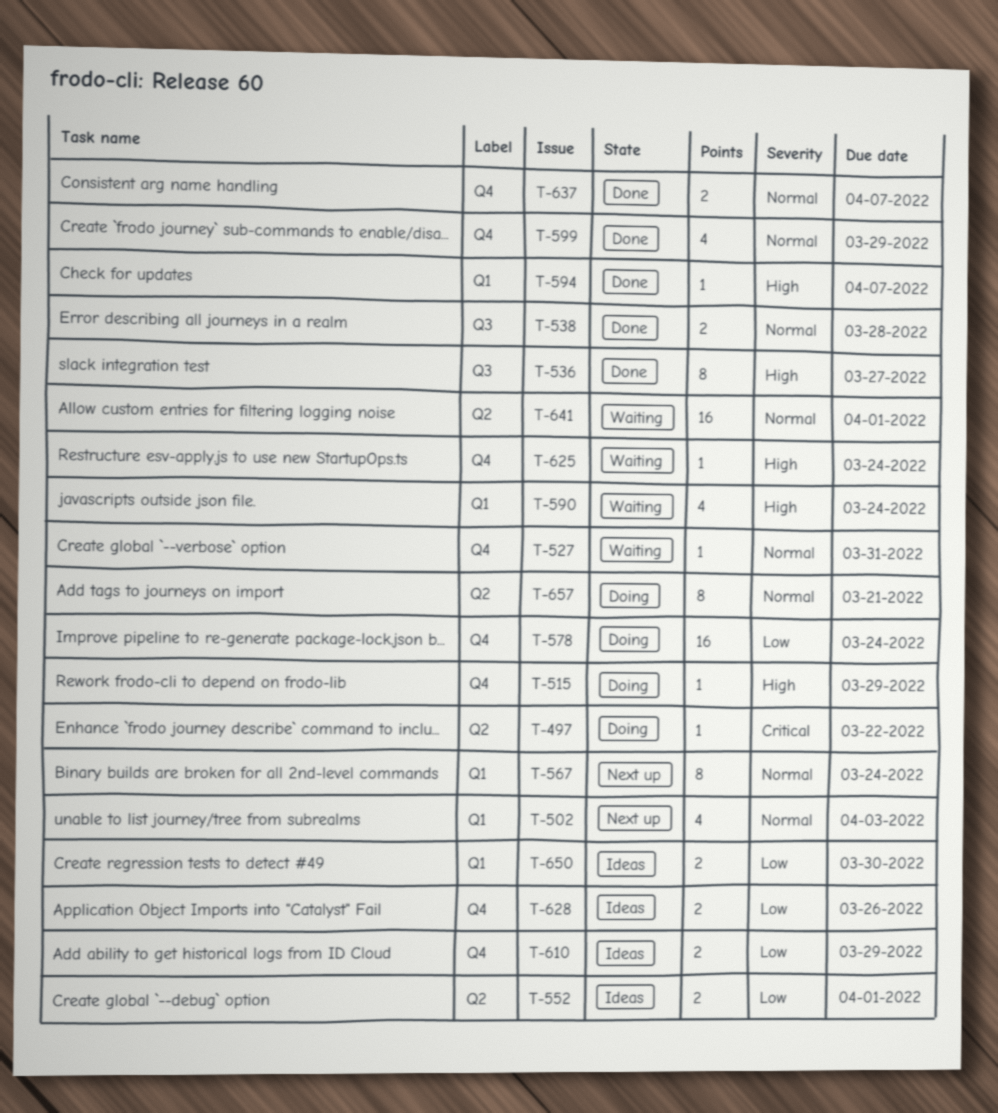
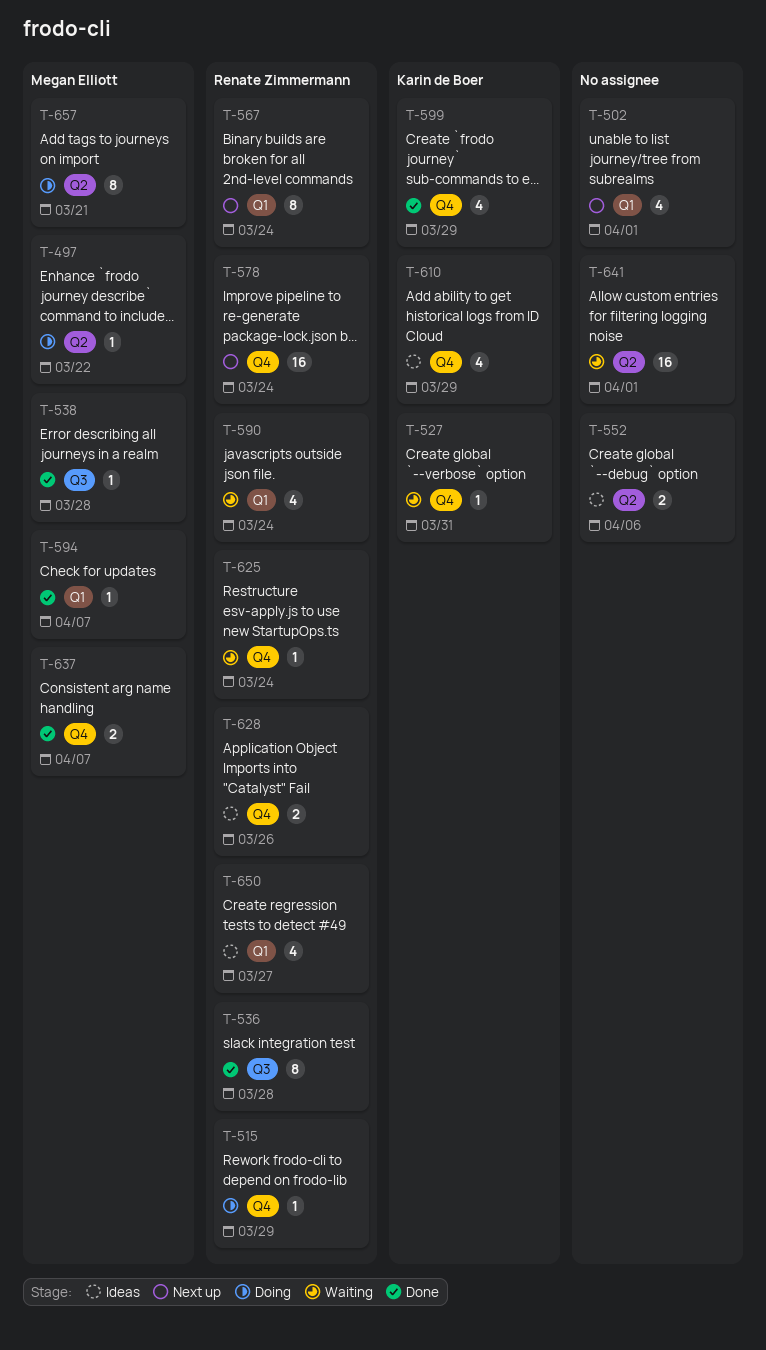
T-502, due: Apr 3 -> Apr 1
T-536, due: Mar 27 -> Mar 28
T-538, estimate: 2 -> 1
T-552, due: Apr 1 -> Apr 6
T-578, status: Doing -> Next up
T-610, estimate: 2 -> 4
T-650, estimate: 2 -> 4
T-650, due: Mar 30 -> Mar 27

